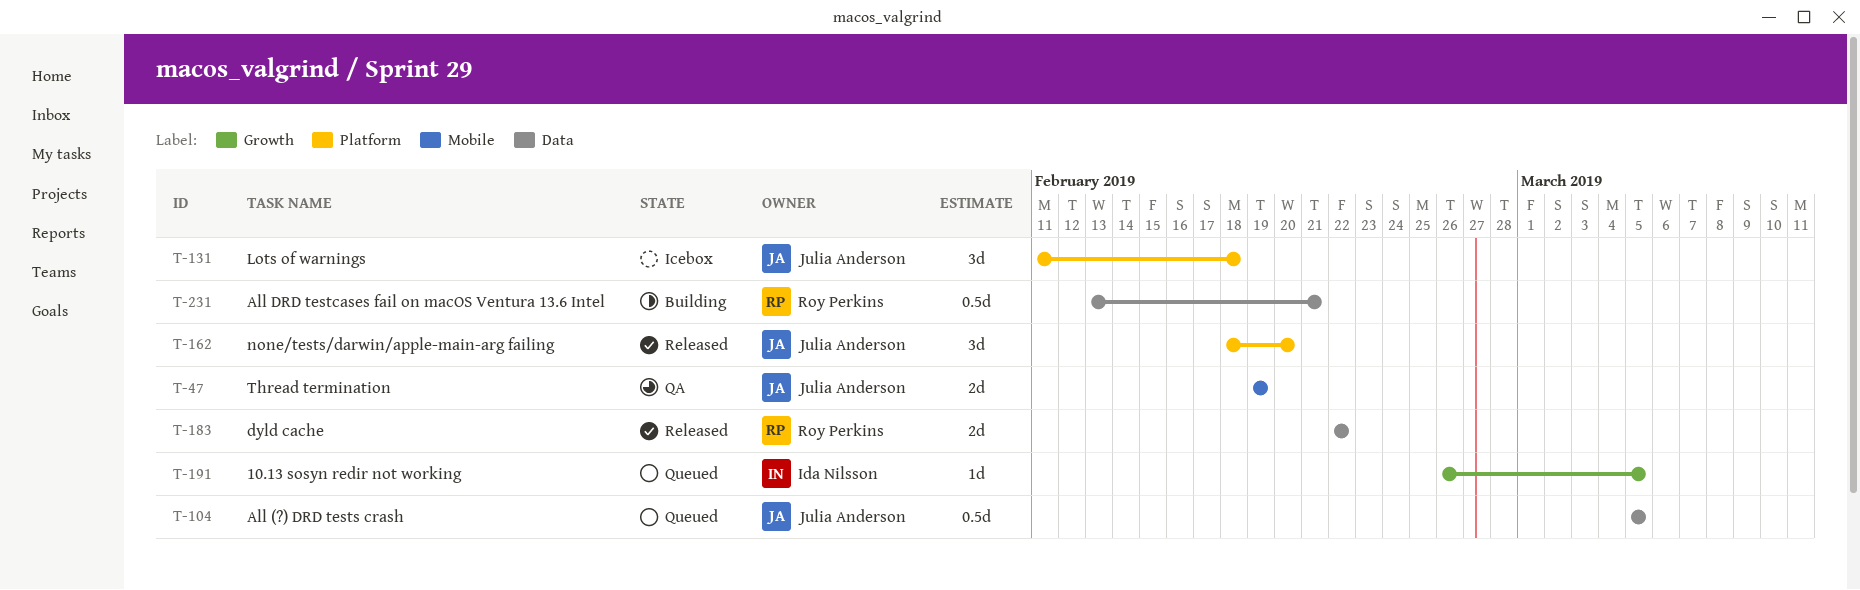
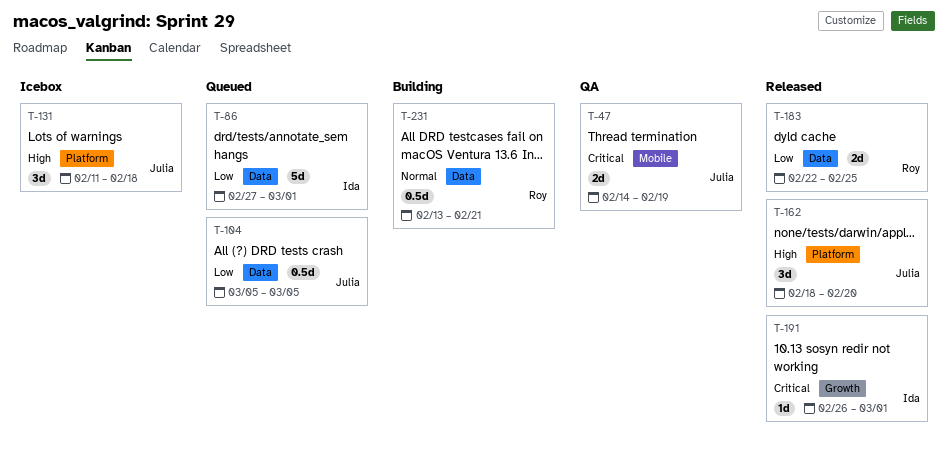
T-47, start: Feb 19 -> Feb 14
T-86: none -> present
T-183, due: Feb 22 -> Feb 25
T-191, status: Queued -> Released
T-191, due: Mar 5 -> Mar 1

